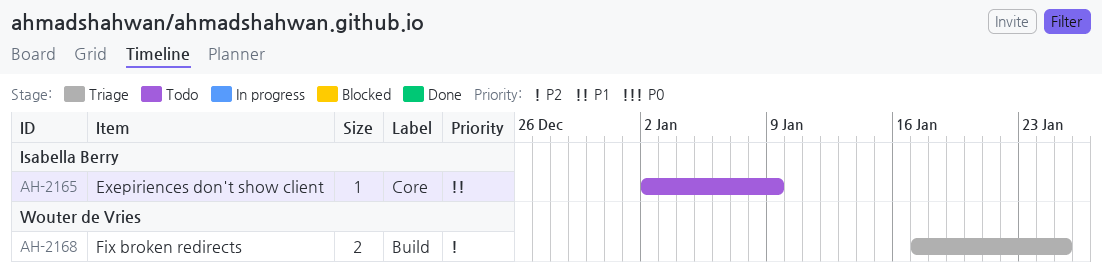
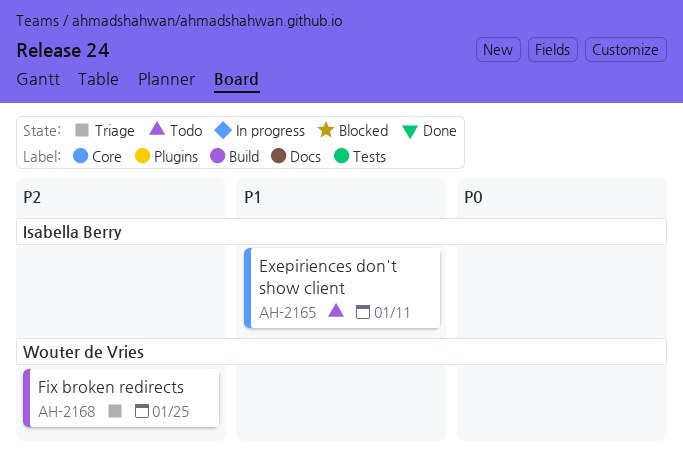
AH-2165, due: Jan 9 -> Jan 11

